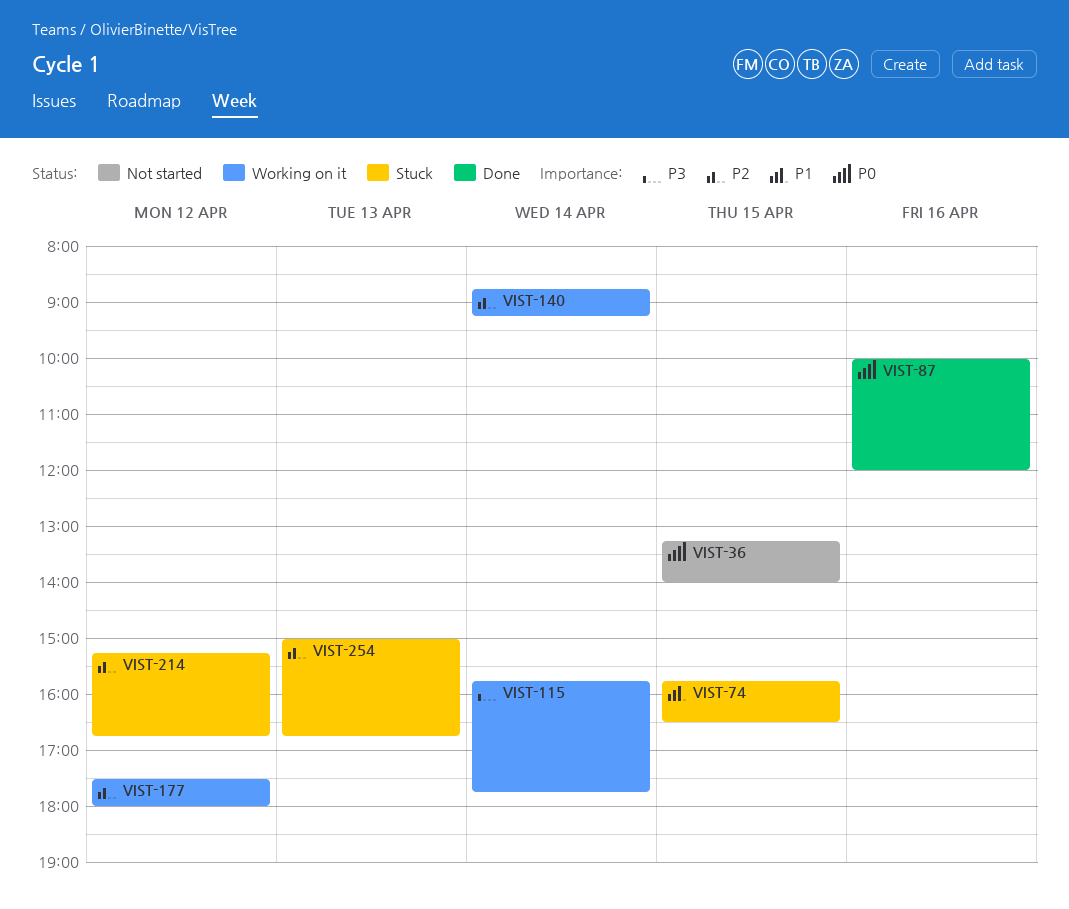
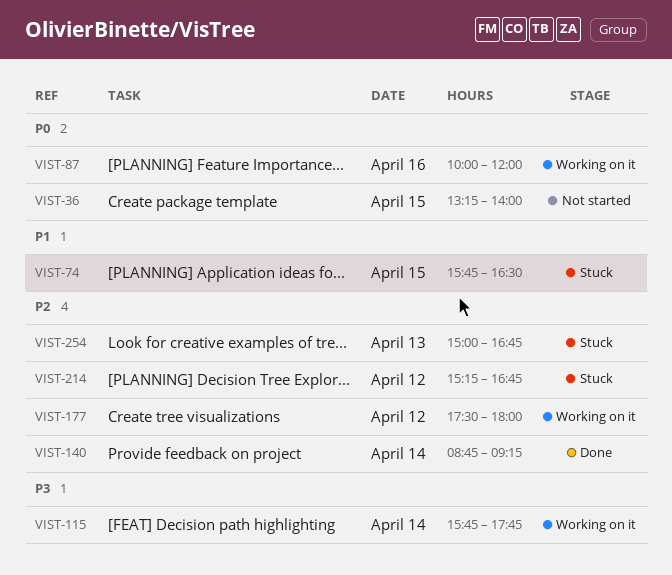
VIST-87, status: Done -> Working on it
VIST-140, status: Working on it -> Done

